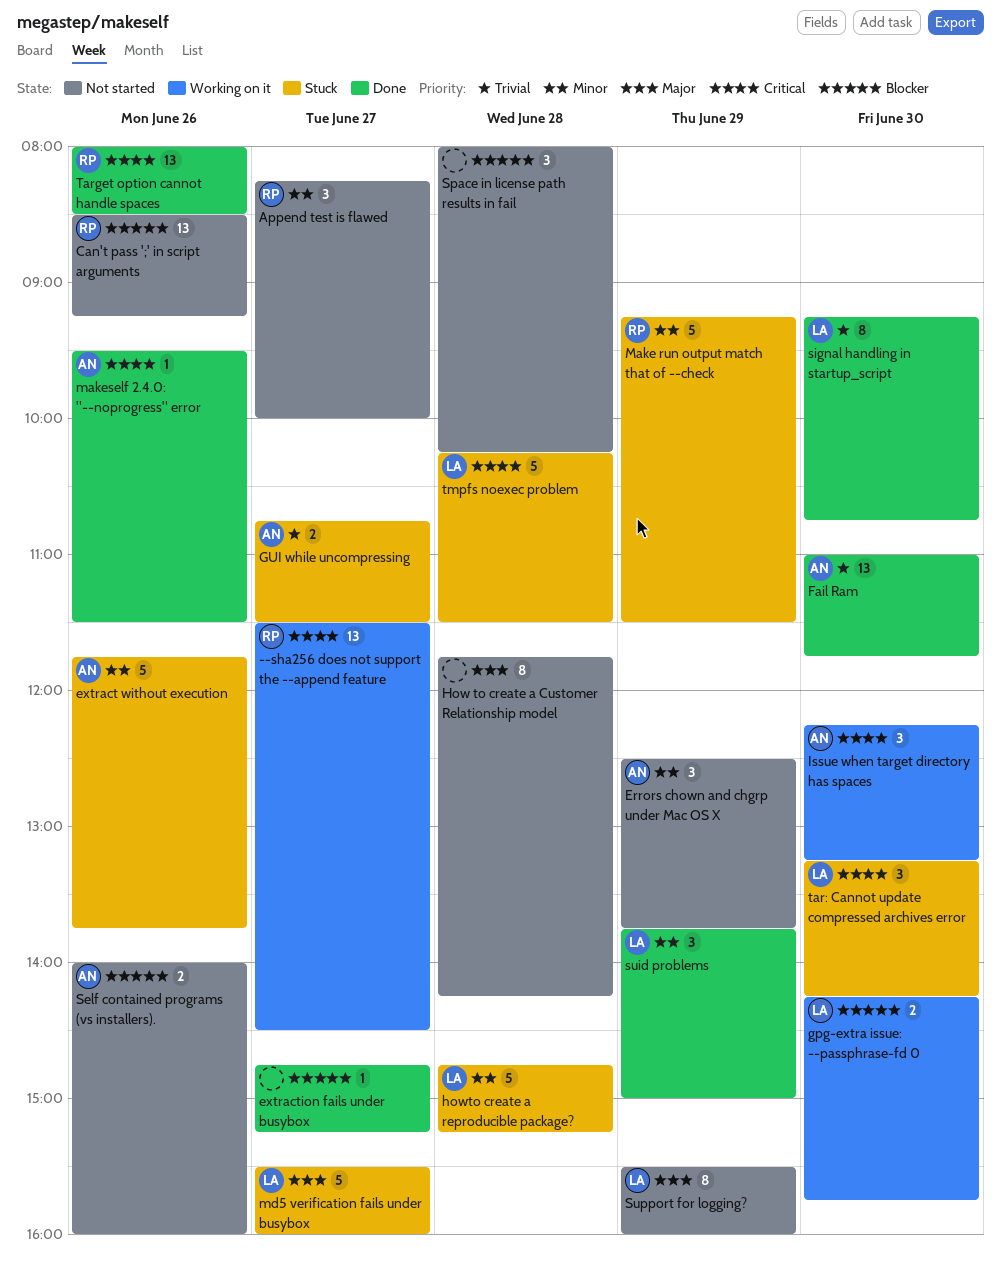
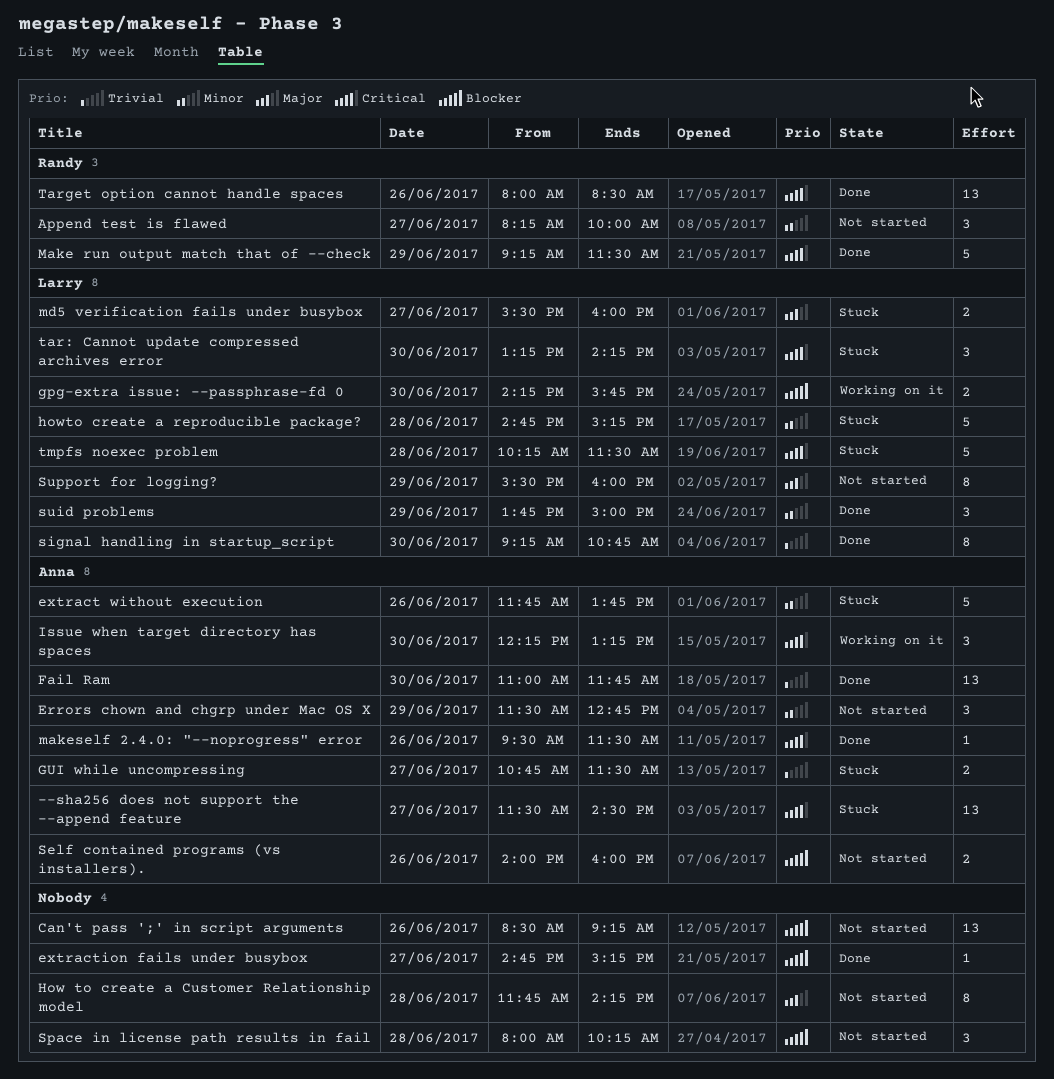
--sha256 does not support the --append feature, status: Working on it -> Stuck
--sha256 does not support the --append feature, owner: Randy -> Anna
Can't pass ';' in script arguments, owner: Randy -> none
Errors chown and chgrp under Mac OS X, begins: 12:30 -> 11:30
Errors chown and chgrp under Mac OS X, ends: 13:45 -> 12:45
Make run output match that of --check, status: Stuck -> Done
Make run output match that of --check, priority: Minor -> Critical
md5 verification fails under busybox, estimate: 5 -> 2

